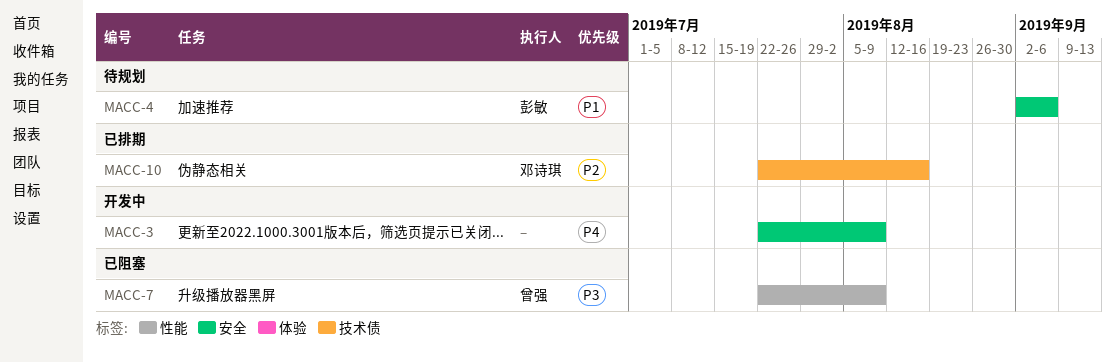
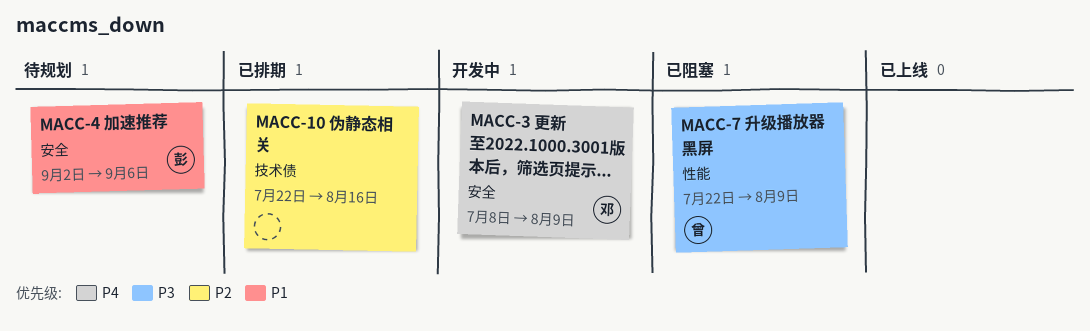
MACC-3, owner: none -> 邓诗琪
MACC-3, start: Jul 22 -> Jul 8
MACC-10, owner: 邓诗琪 -> none

